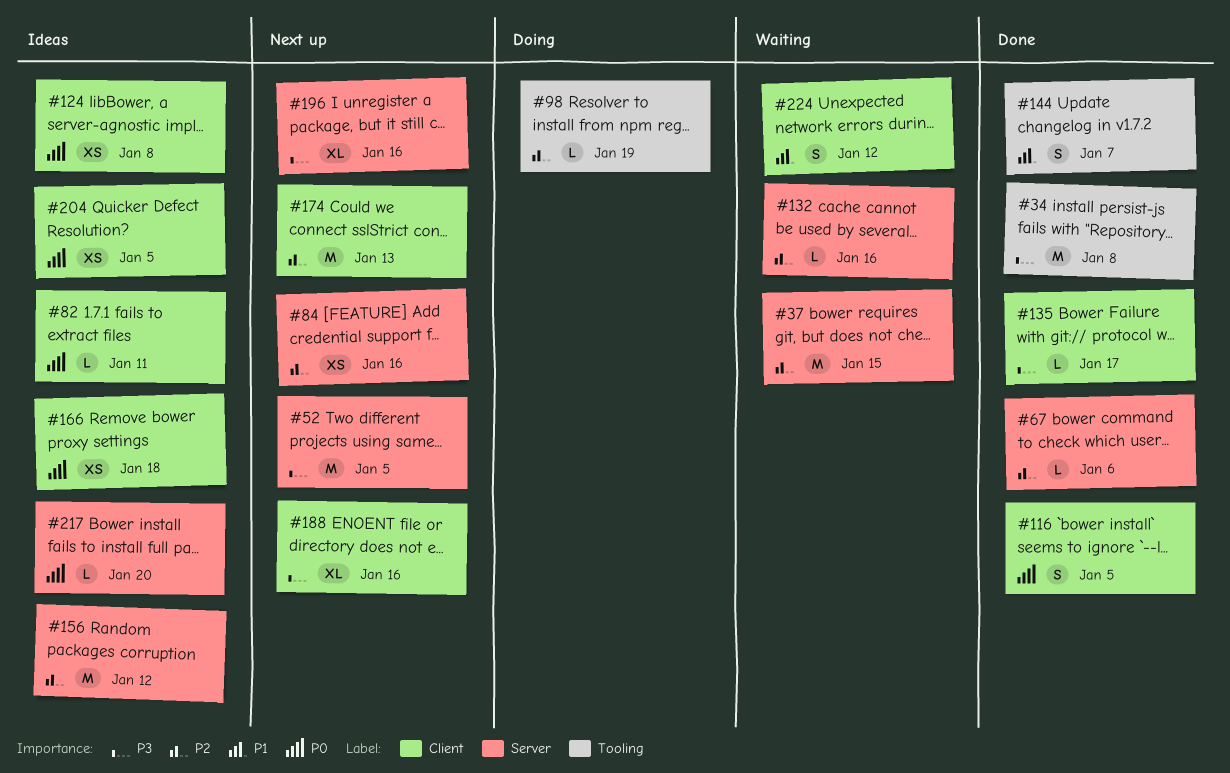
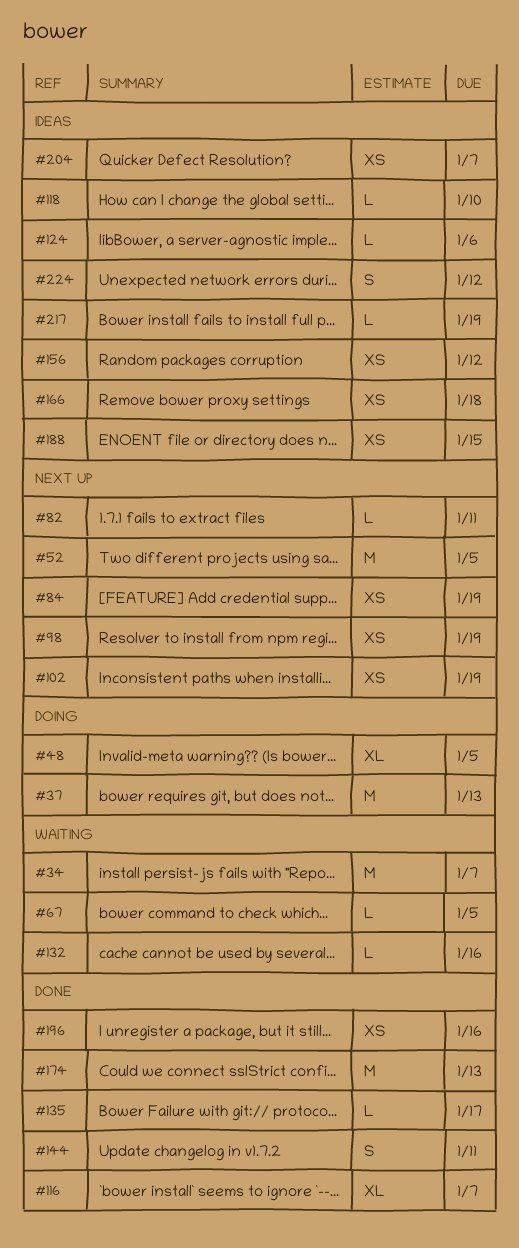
#34, status: Done -> Waiting
#34, due: Jan 8 -> Jan 7
#37, status: Waiting -> Doing
#37, due: Jan 15 -> Jan 13
#48: none -> present
#67, status: Done -> Waiting
#67, due: Jan 6 -> Jan 5
#82, status: Ideas -> Next up
#84, due: Jan 16 -> Jan 19
#98, status: Doing -> Next up
#98, estimate: L -> XS
#102: none -> present
#116, estimate: S -> XL
#116, due: Jan 5 -> Jan 7
#118: none -> present
#124, estimate: XS -> L
#124, due: Jan 8 -> Jan 6
#144, due: Jan 7 -> Jan 11
#156, estimate: M -> XS
#174, status: Next up -> Done
#188, status: Next up -> Ideas
#188, estimate: XL -> XS
#188, due: Jan 16 -> Jan 15
#196, status: Next up -> Done
#196, estimate: XL -> XS
#204, due: Jan 5 -> Jan 7
#217, due: Jan 20 -> Jan 19
#224, status: Waiting -> Ideas

